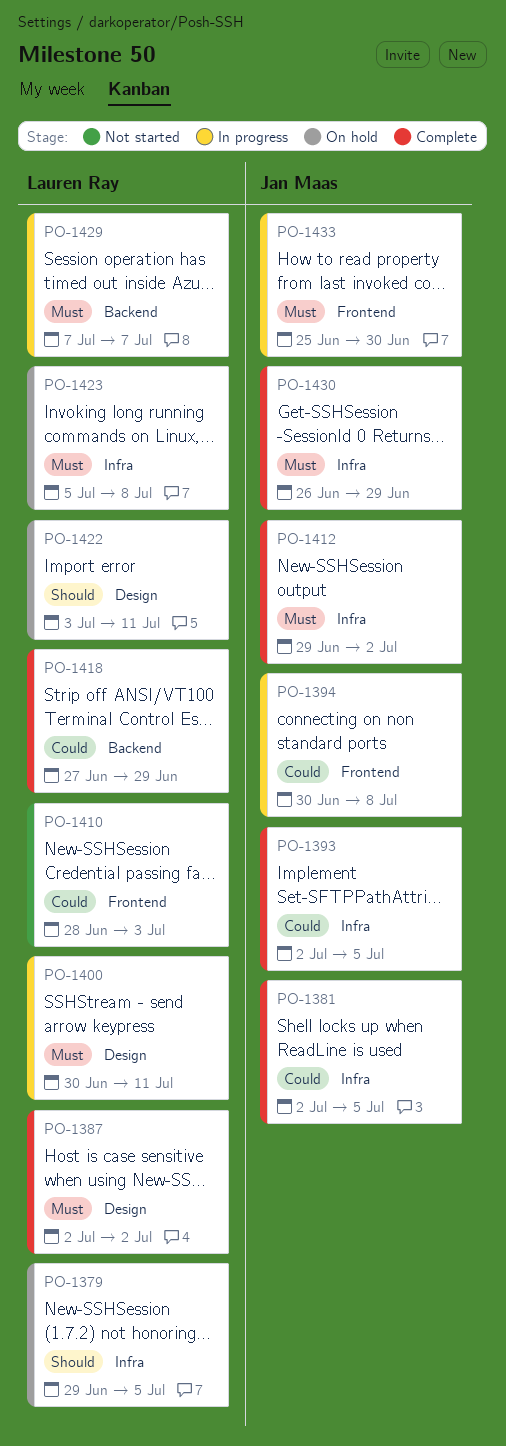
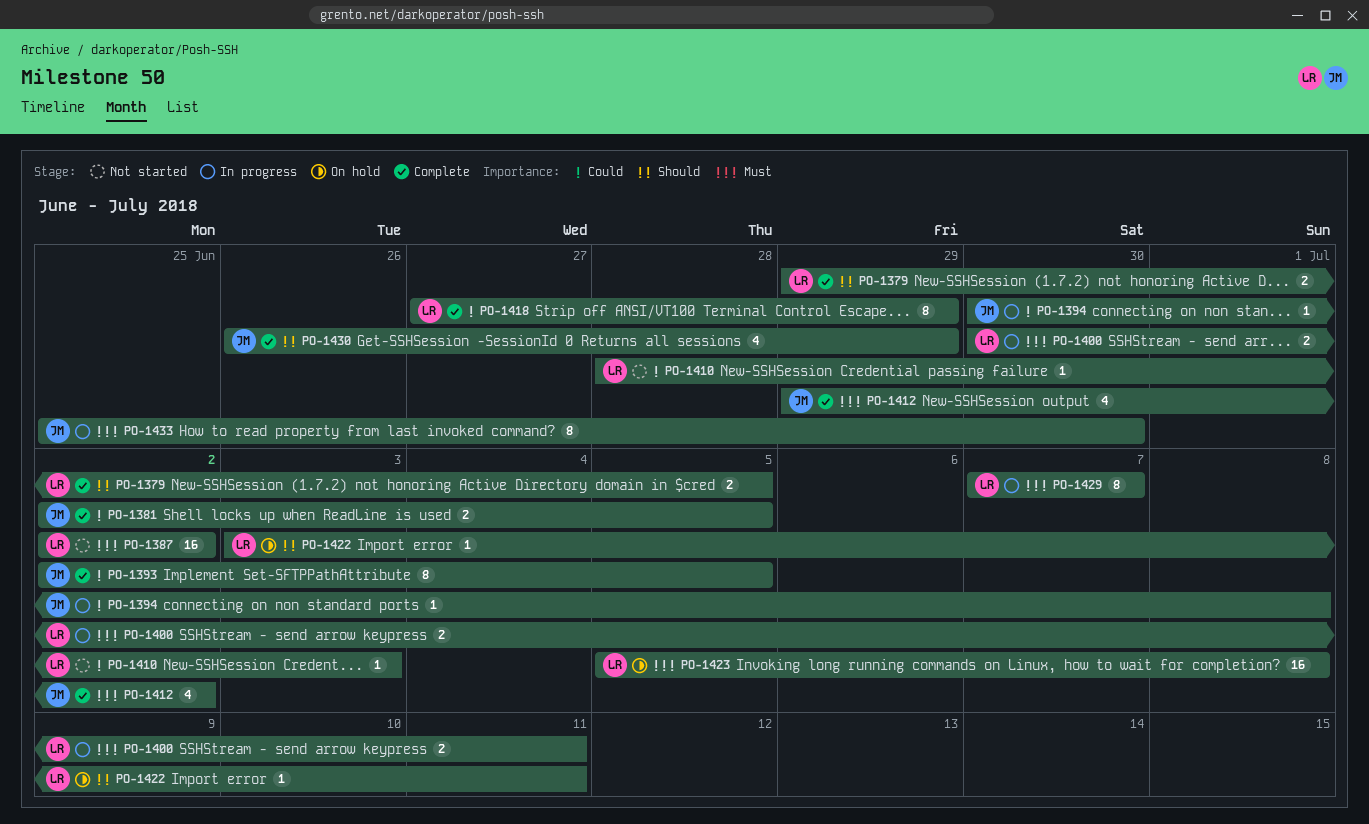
PO-1379, status: On hold -> Complete
PO-1387, status: Complete -> Not started
PO-1430, priority: Must -> Should

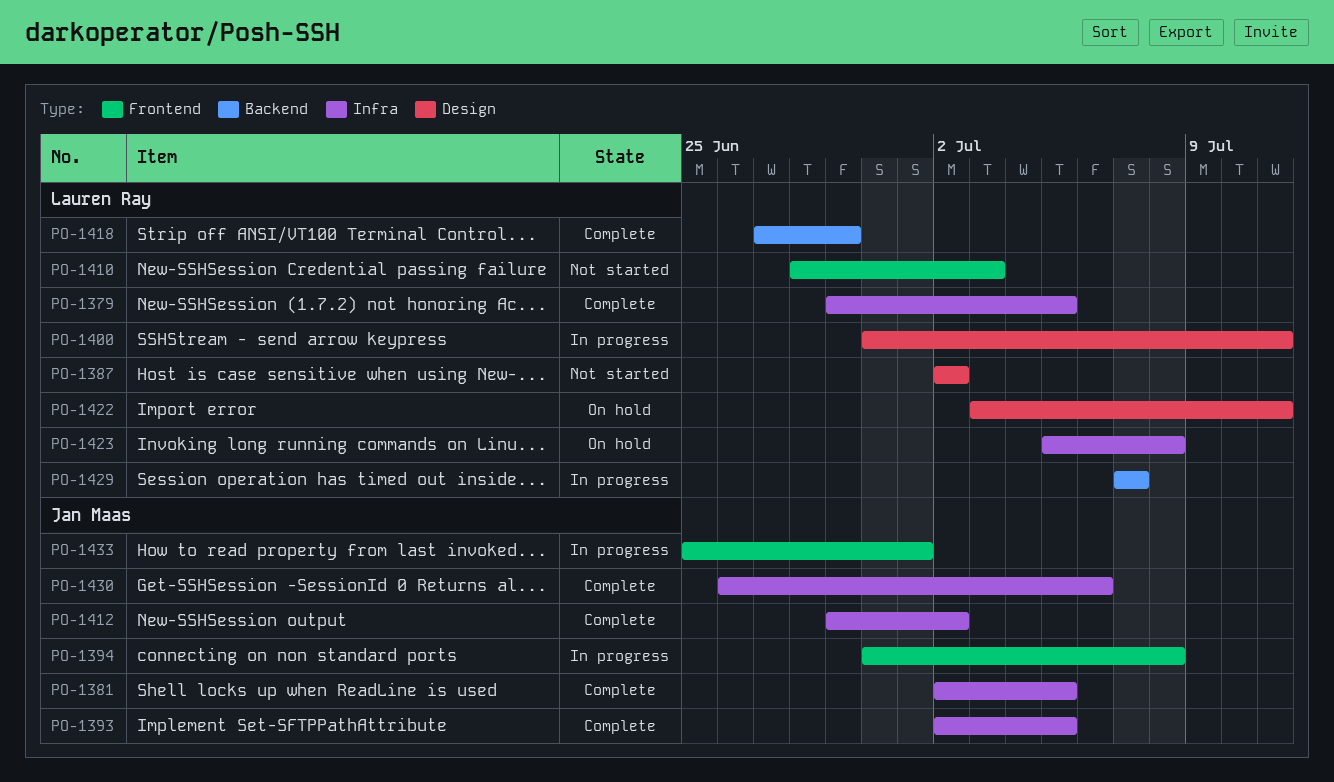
PO-1430, due: Jun 29 -> Jul 6
PO-1433, due: Jun 30 -> Jul 1

